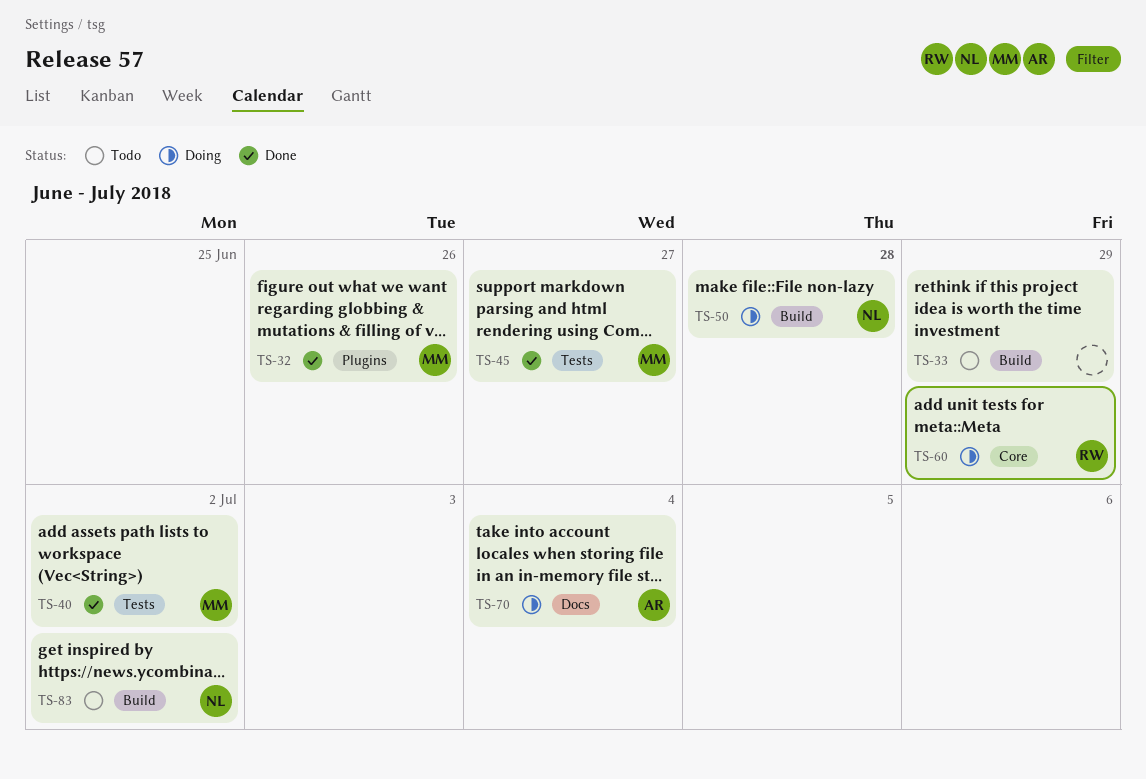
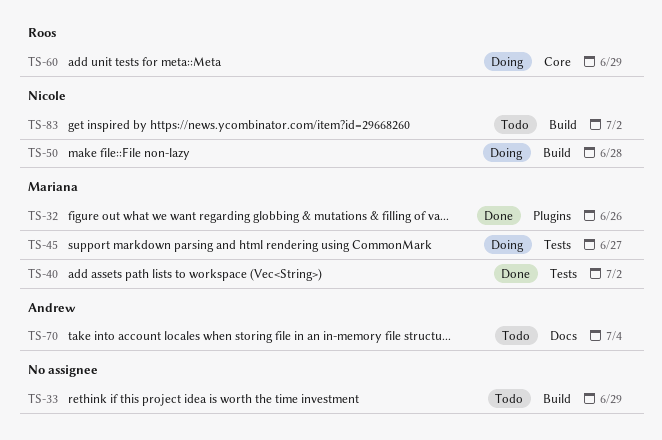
TS-45, status: Done -> Doing
TS-70, status: Doing -> Todo

